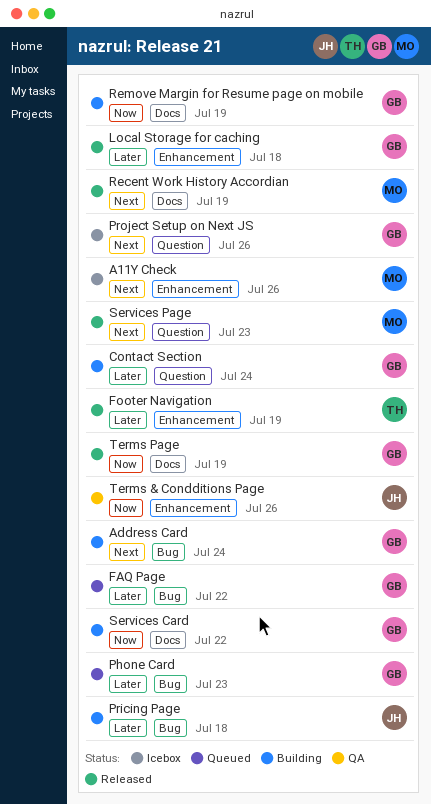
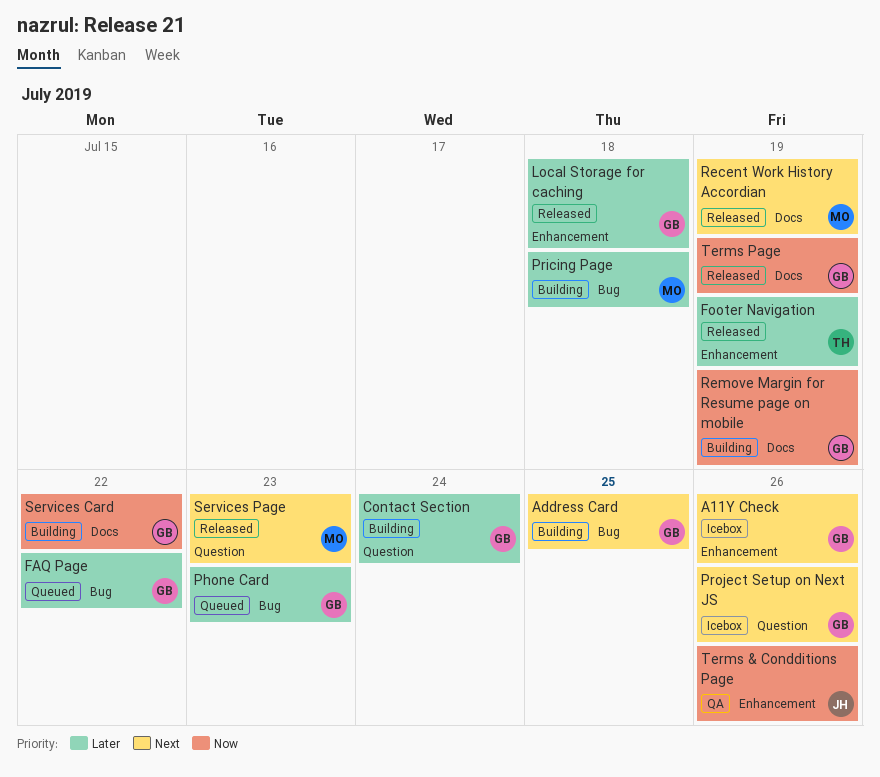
A11Y Check, owner: MO -> GB
Address Card, due: Jul 24 -> Jul 25
Pricing Page, owner: JH -> MO

